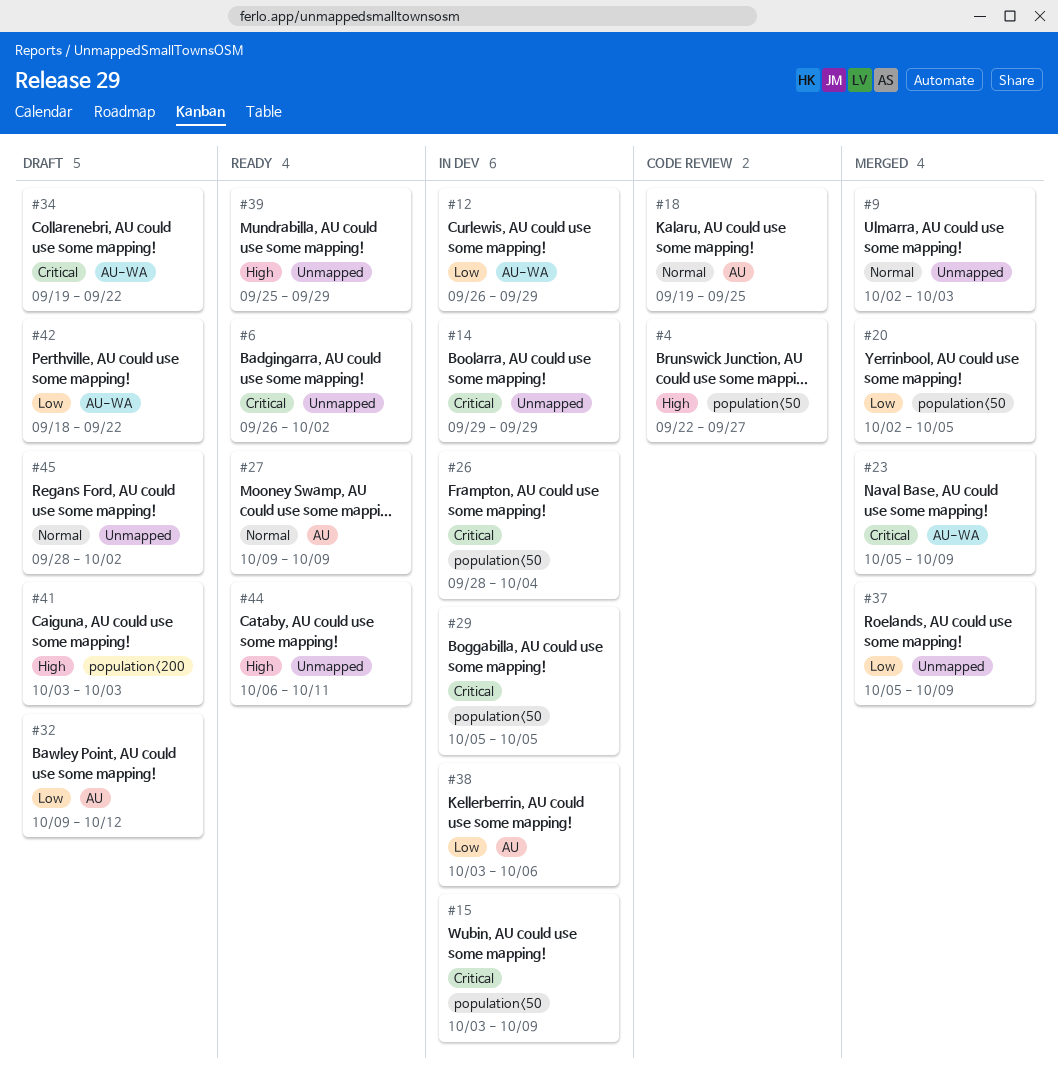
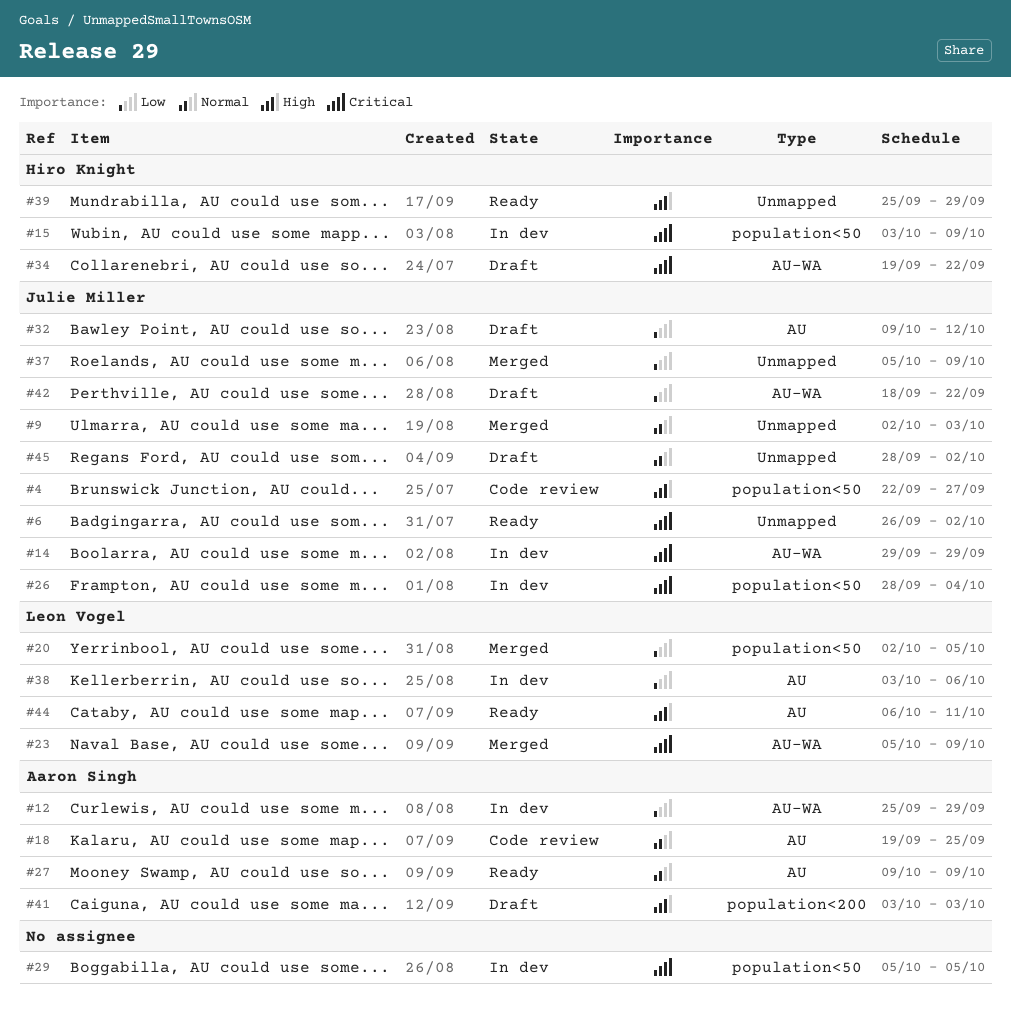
#12, start: Sep 26 -> Sep 25
#14, label: Unmapped -> AU-WA
#44, label: Unmapped -> AU

